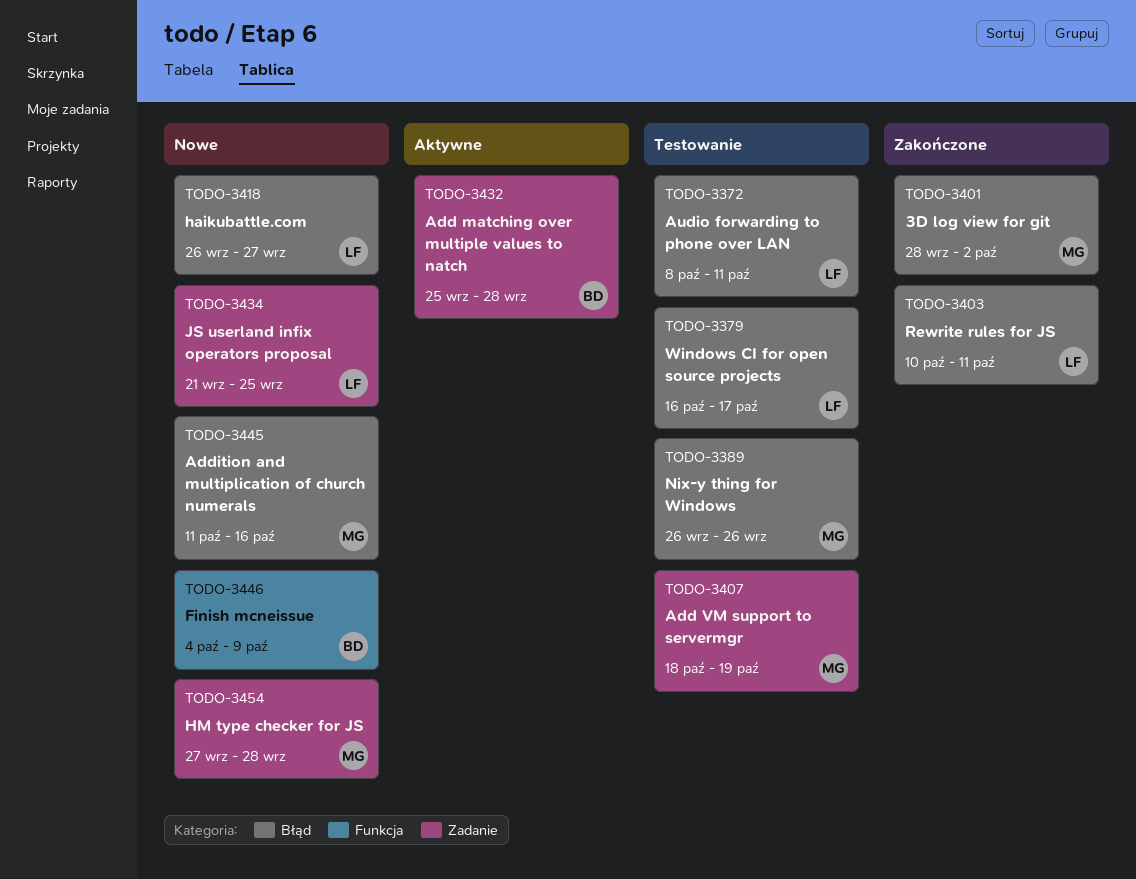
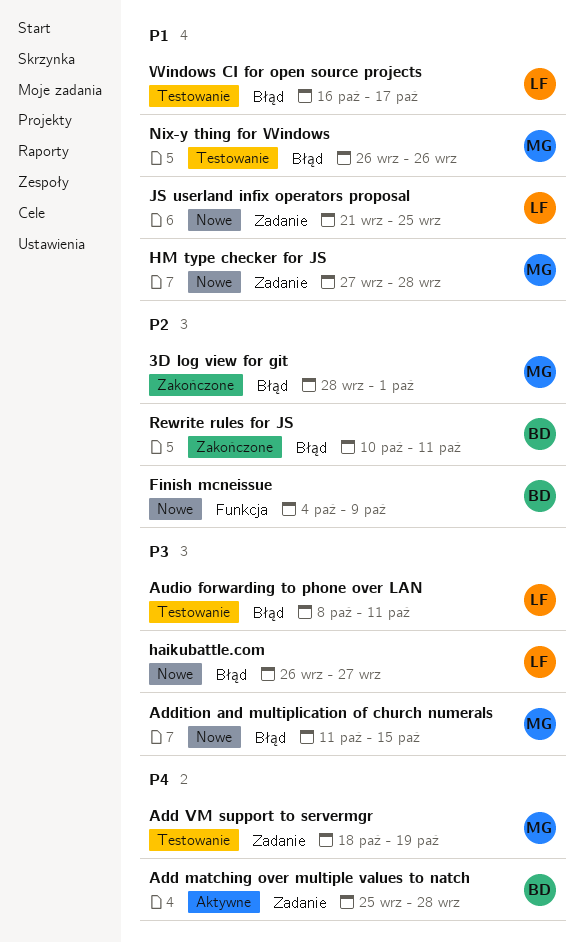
3D log view for git, due: Oct 2 -> Oct 1
Addition and multiplication of church numerals, due: Oct 16 -> Oct 15
Rewrite rules for JS, owner: LF -> BD

